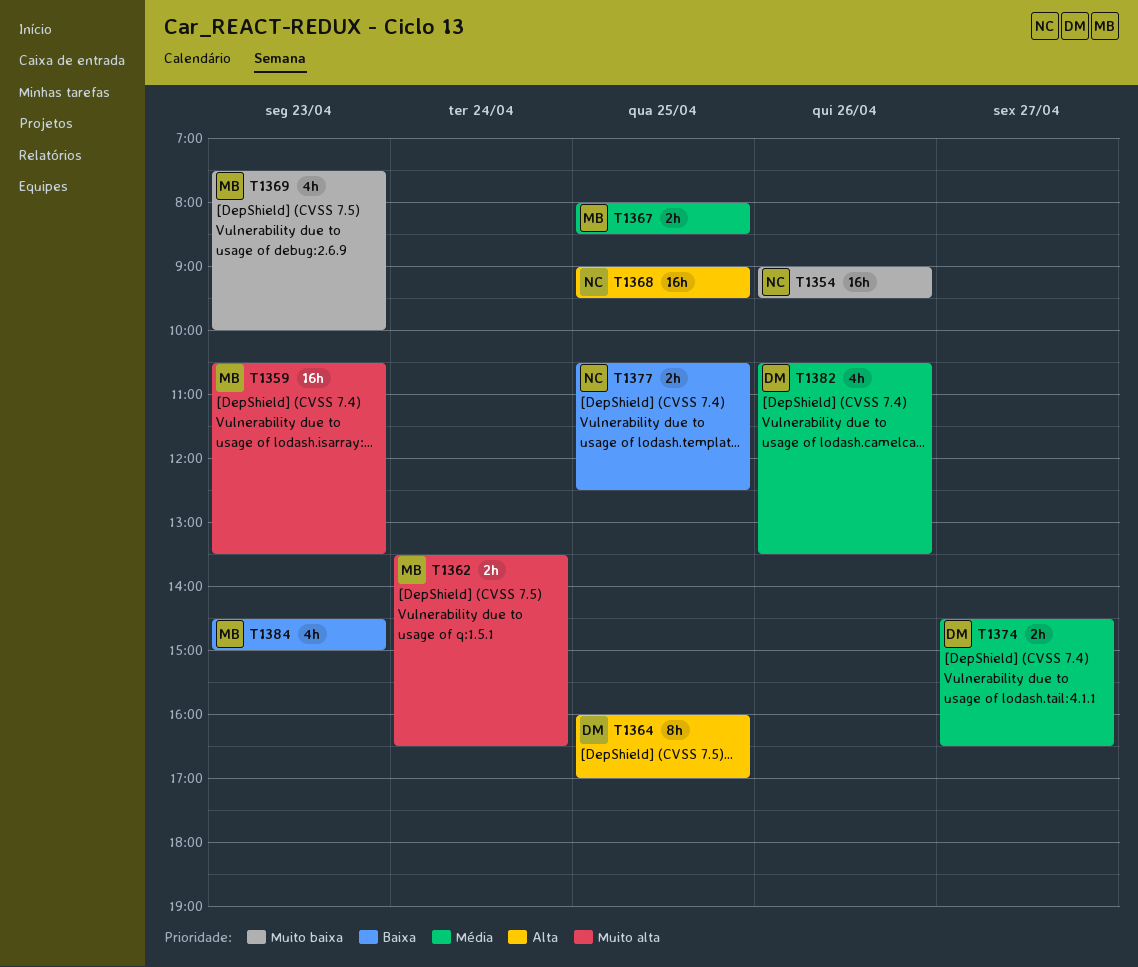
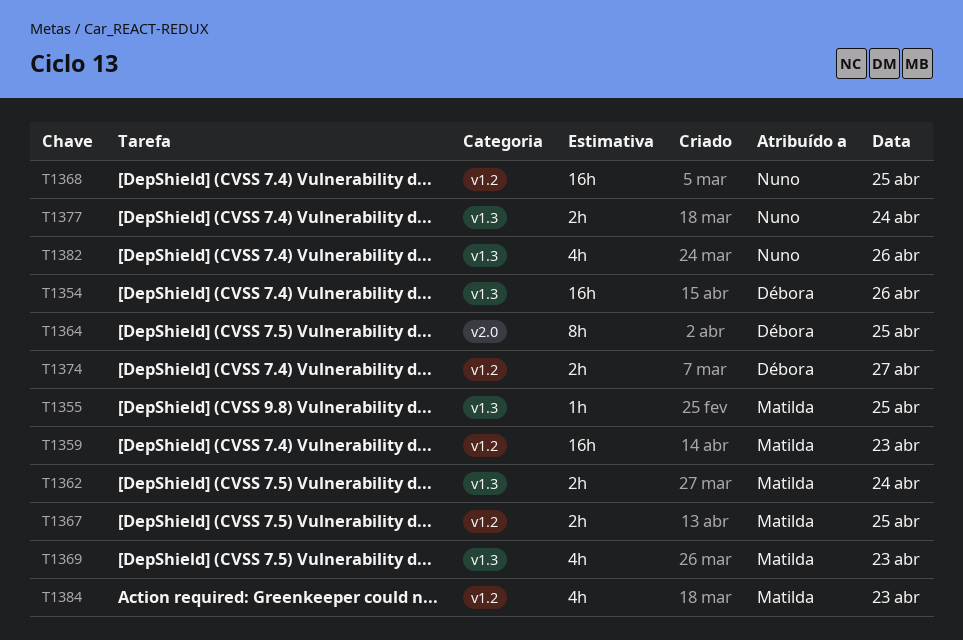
T1354, owner: Nuno -> Débora
T1355: none -> present
T1377, day: Apr 25 -> Apr 24
T1382, owner: Débora -> Nuno

